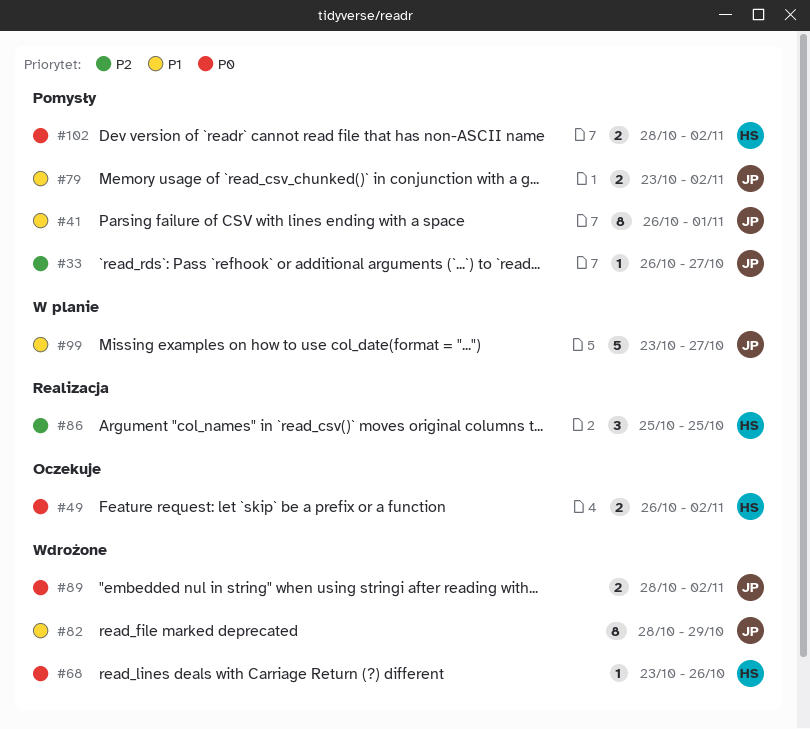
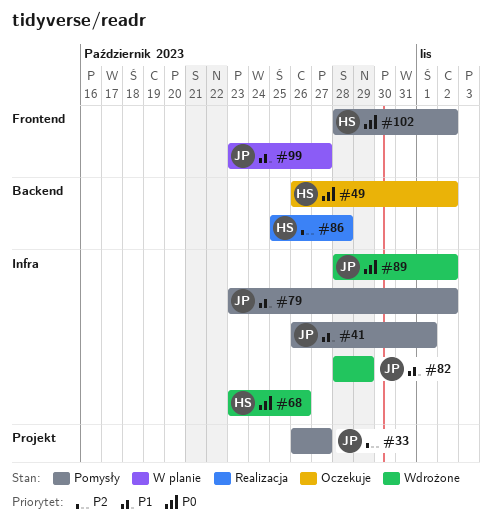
#86, due: Oct 25 -> Oct 28

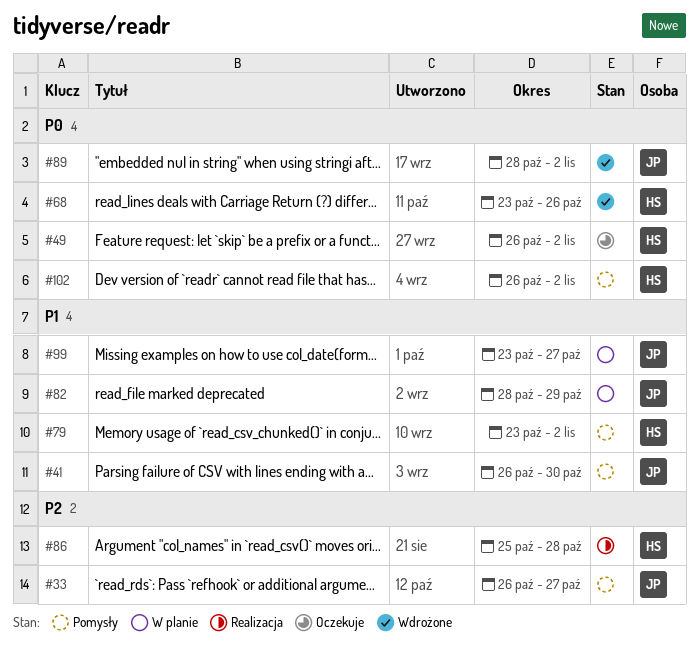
#41, due: Nov 1 -> Oct 30
#79, owner: JP -> HS
#82, status: Wdrożone -> W planie
#102, start: Oct 28 -> Oct 26

